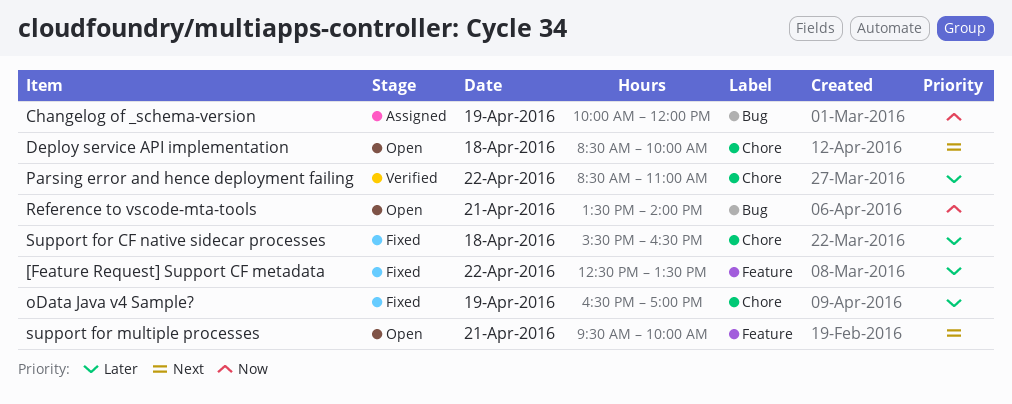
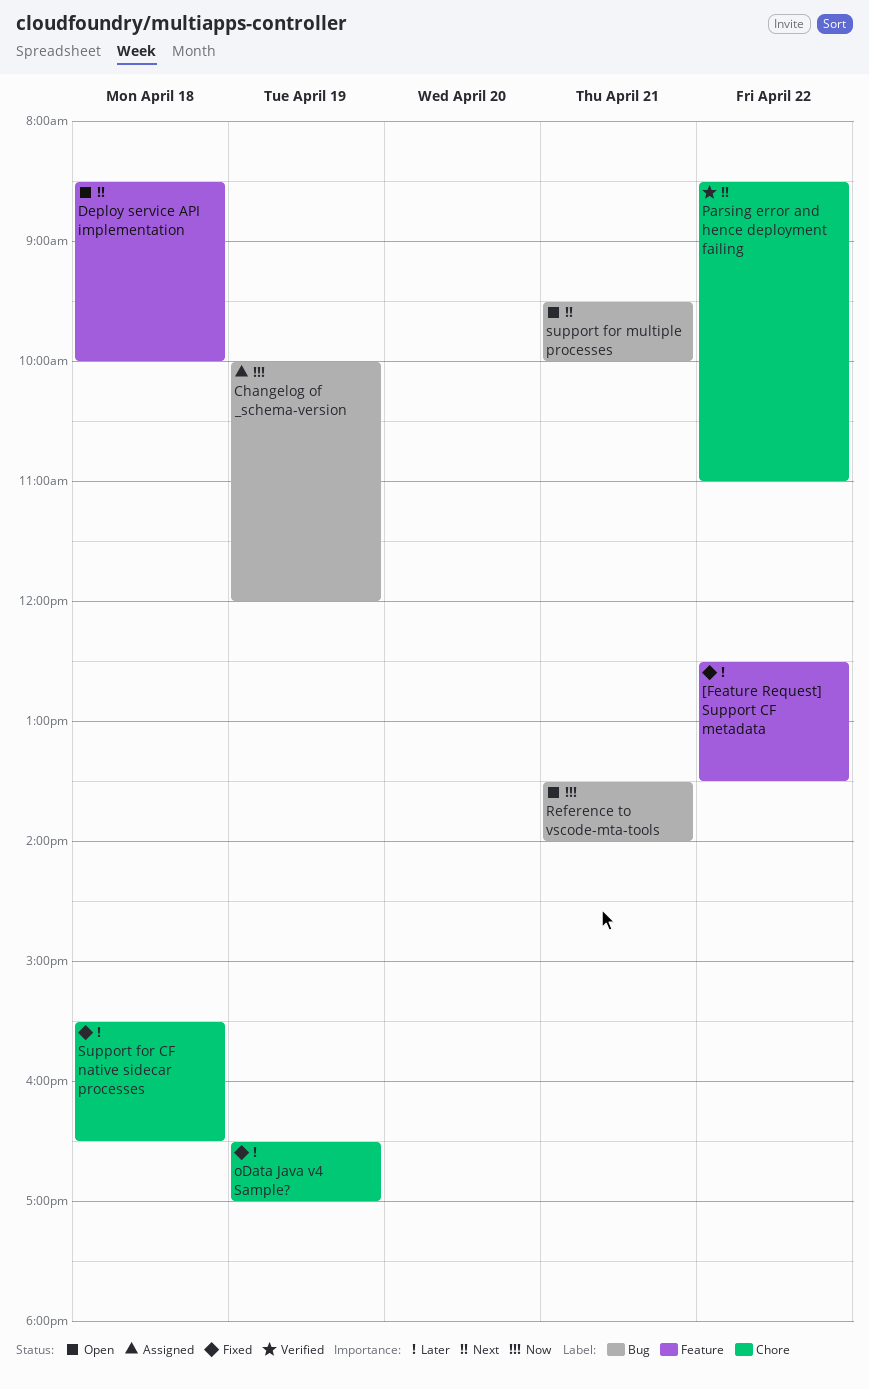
Deploy service API implementation, label: Chore -> Feature
Parsing error and hence deployment failing, priority: Later -> Next
support for multiple processes, label: Feature -> Bug

